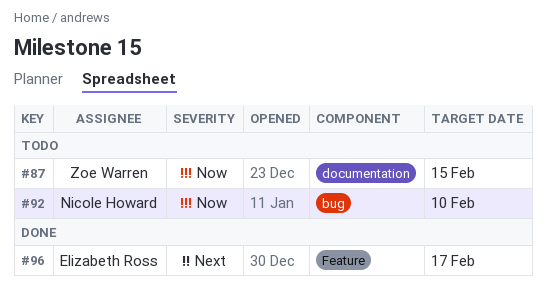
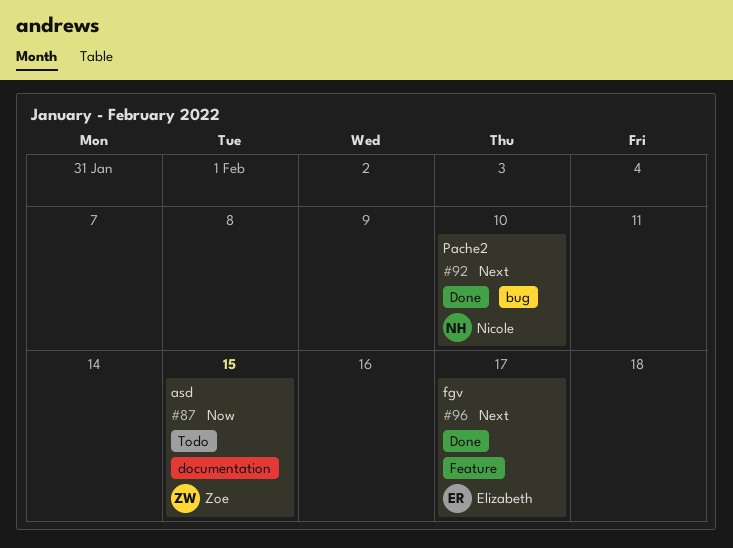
#92, status: Todo -> Done
#92, priority: Now -> Next

